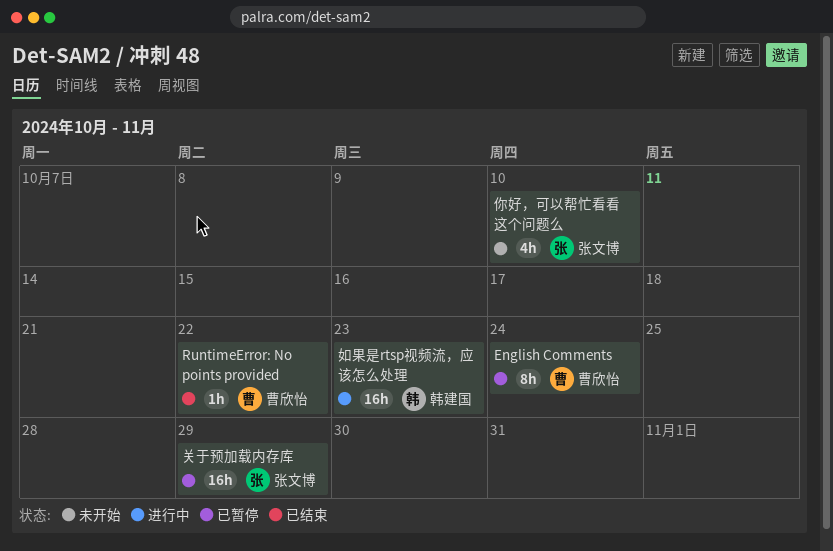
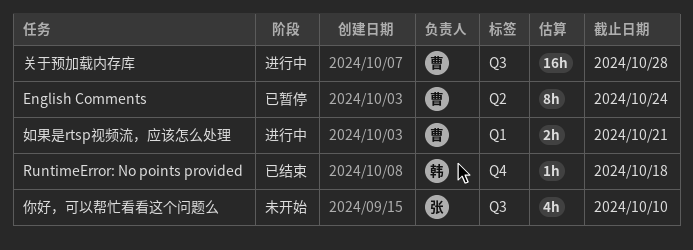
RuntimeError: No points provided, owner: 曹欣怡 -> 韩建国
RuntimeError: No points provided, due: Oct 22 -> Oct 18
关于预加载内存库, status: 已暂停 -> 进行中
关于预加载内存库, owner: 张文博 -> 曹欣怡
关于预加载内存库, due: Oct 29 -> Oct 28
如果是rtsp视频流，应该怎么处理, owner: 韩建国 -> 曹欣怡
如果是rtsp视频流，应该怎么处理, estimate: 16h -> 2h
如果是rtsp视频流，应该怎么处理, due: Oct 23 -> Oct 21

